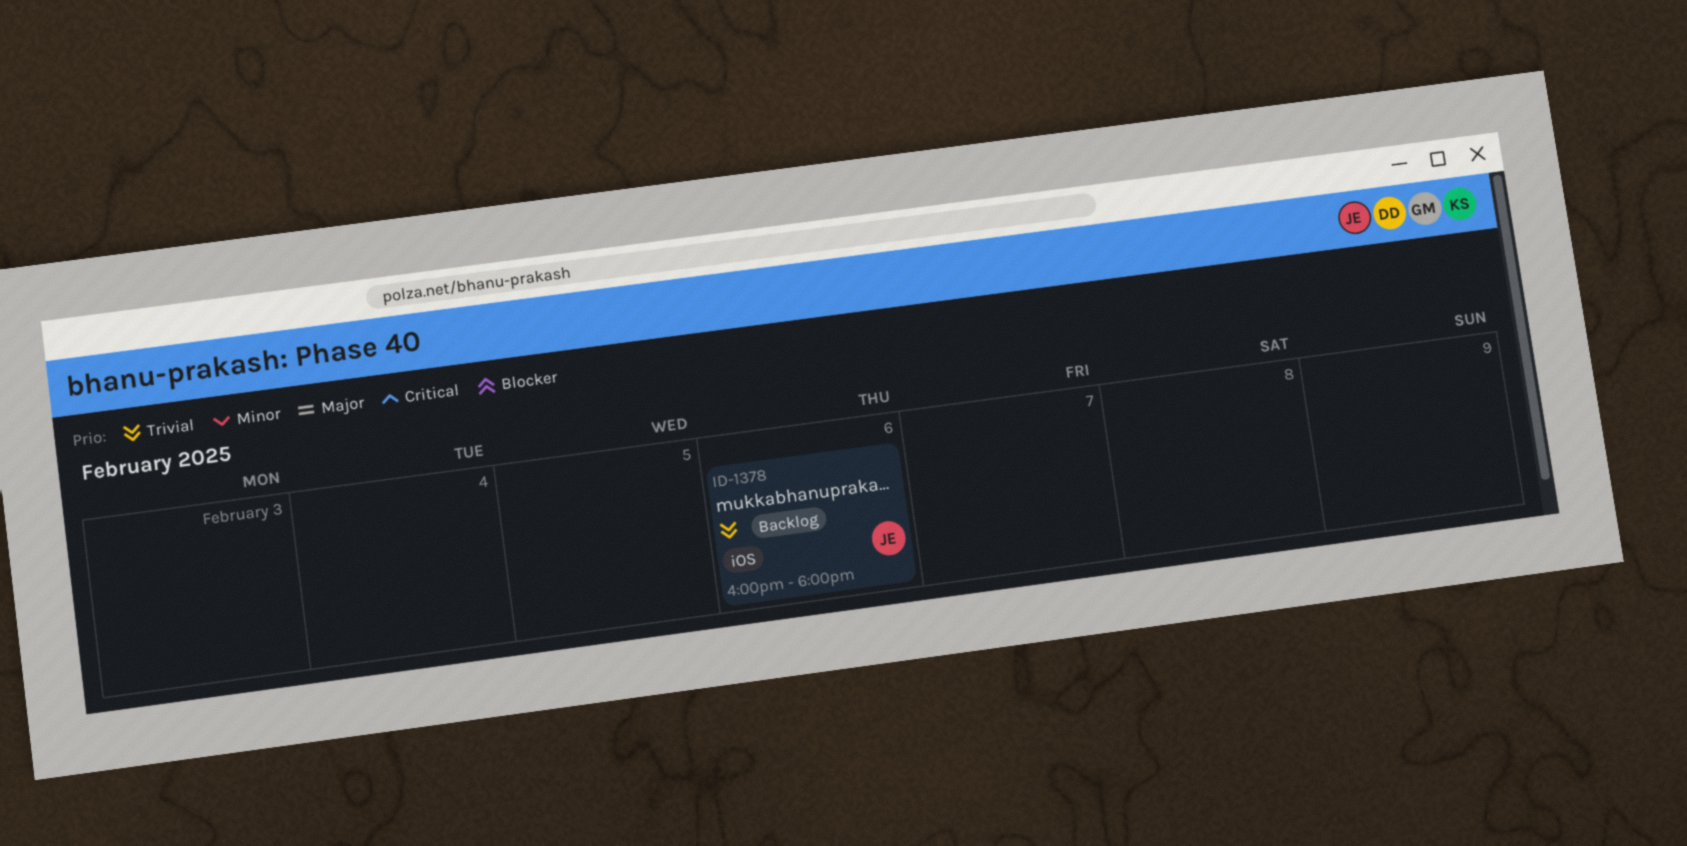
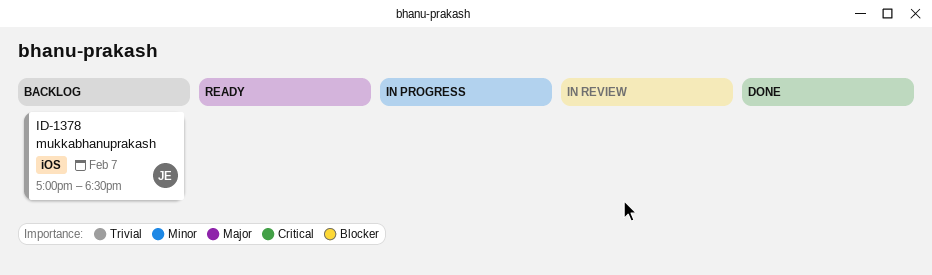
ID-1378, day: Feb 6 -> Feb 7
ID-1378, begins: 16:00 -> 17:00
ID-1378, ends: 18:00 -> 18:30

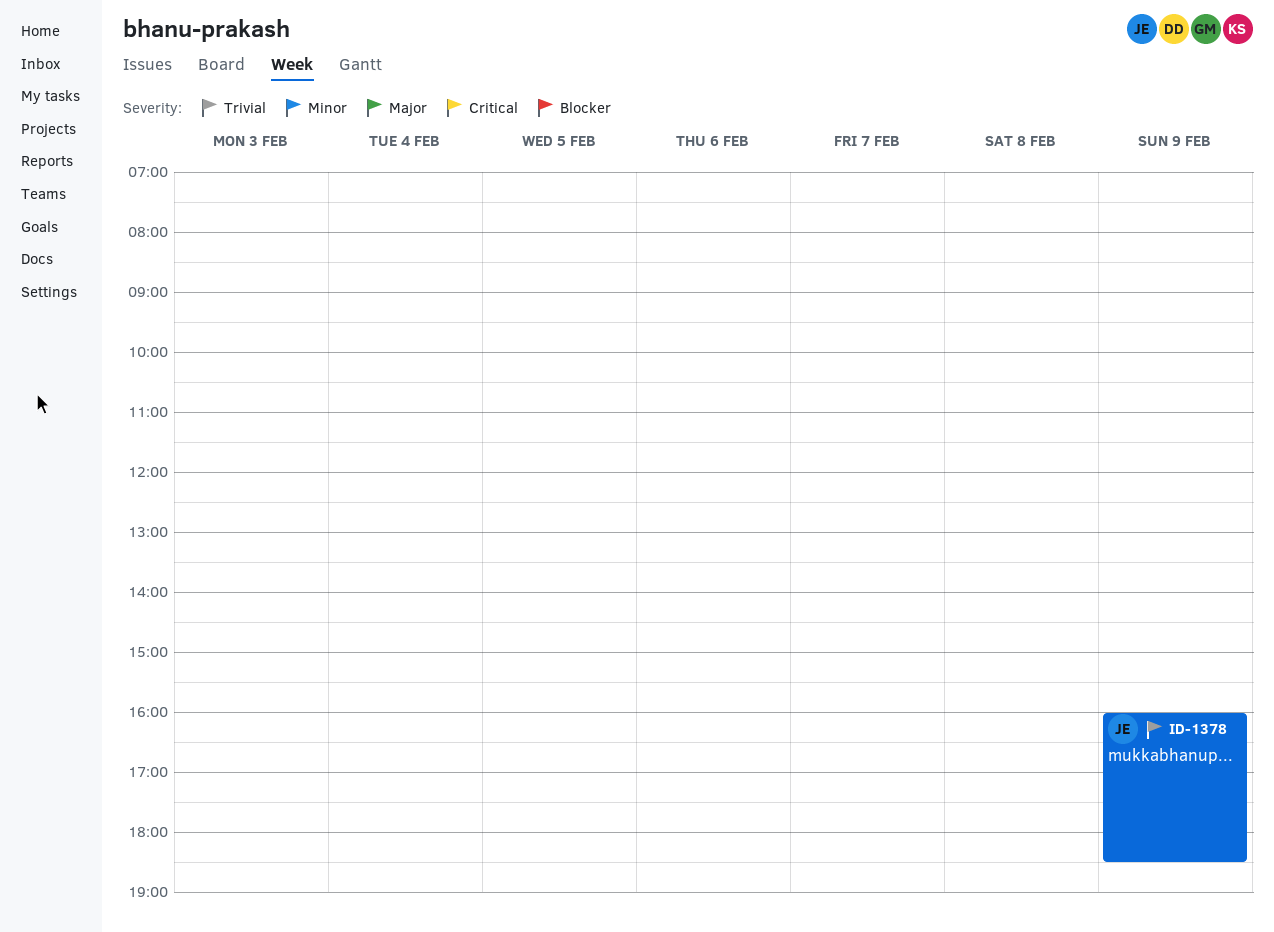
ID-1378, day: Feb 7 -> Feb 9
ID-1378, begins: 17:00 -> 16:00

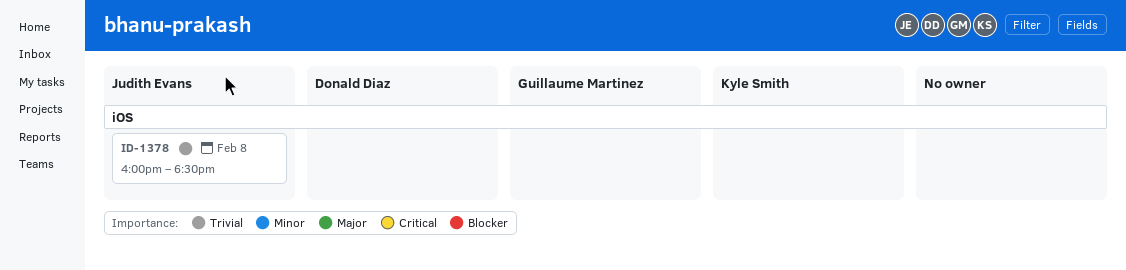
ID-1378, day: Feb 9 -> Feb 8

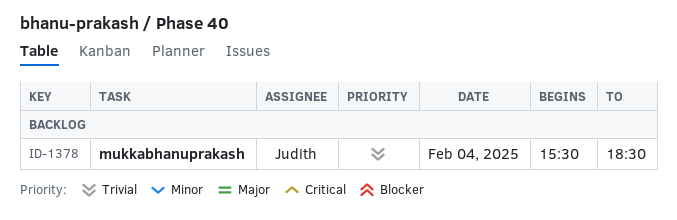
ID-1378, day: Feb 8 -> Feb 4
ID-1378, begins: 16:00 -> 15:30

